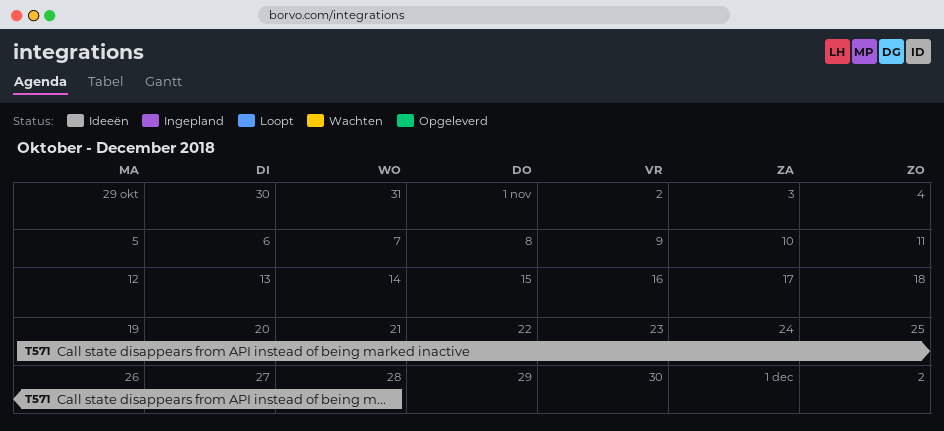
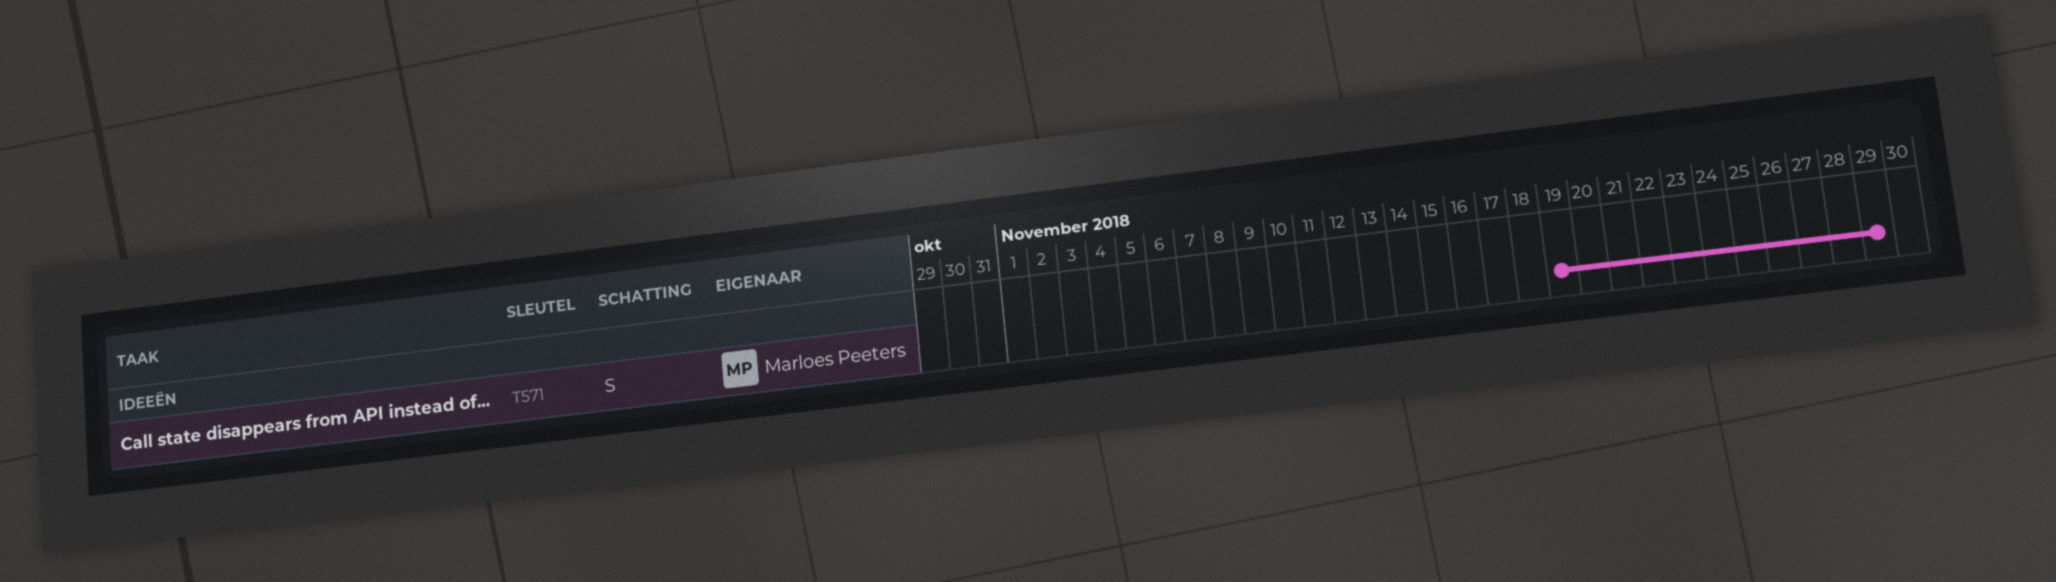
T571, due: Nov 28 -> Nov 29

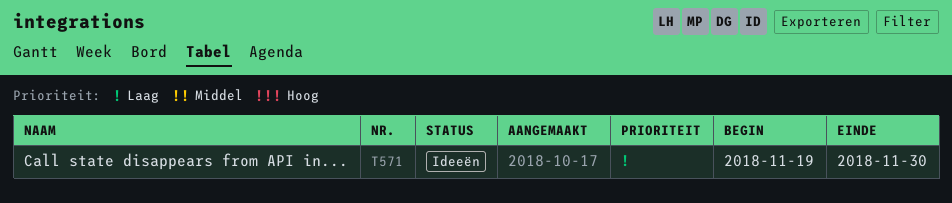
T571, due: Nov 29 -> Nov 30

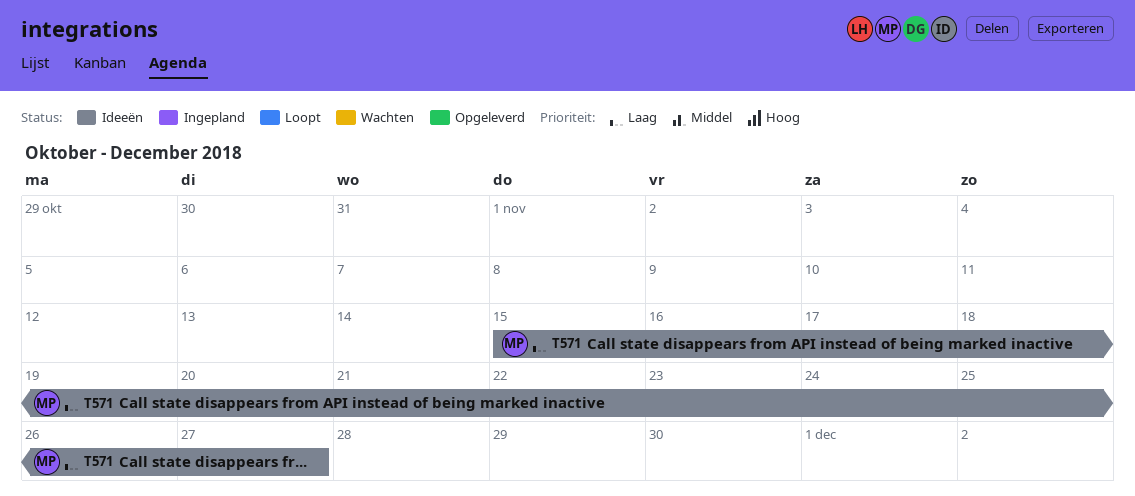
T571, start: Nov 19 -> Nov 15
T571, due: Nov 30 -> Nov 27

